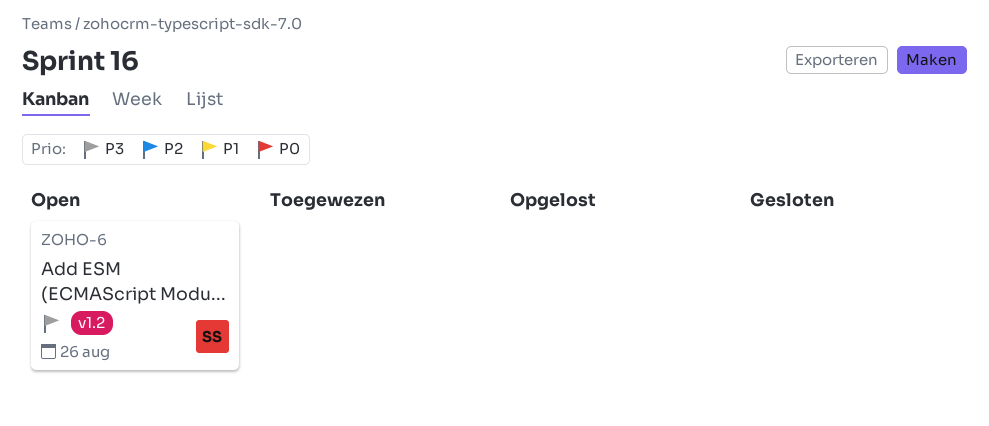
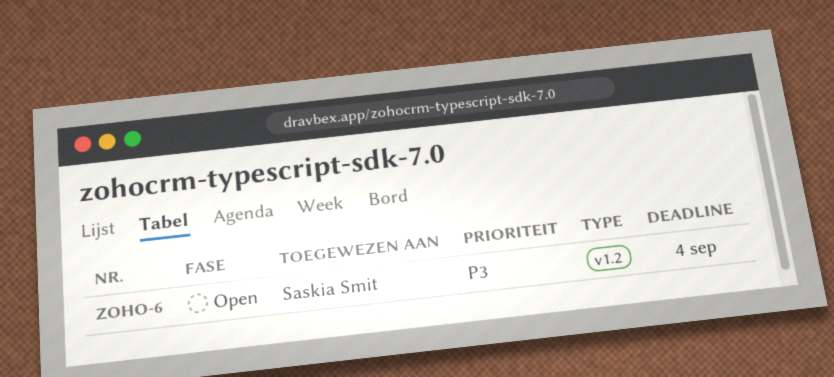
ZOHO-6, due: Aug 26 -> Sep 4

